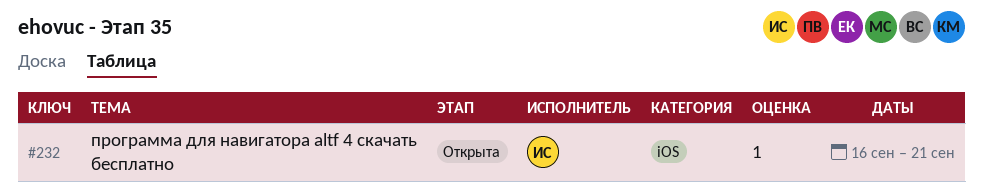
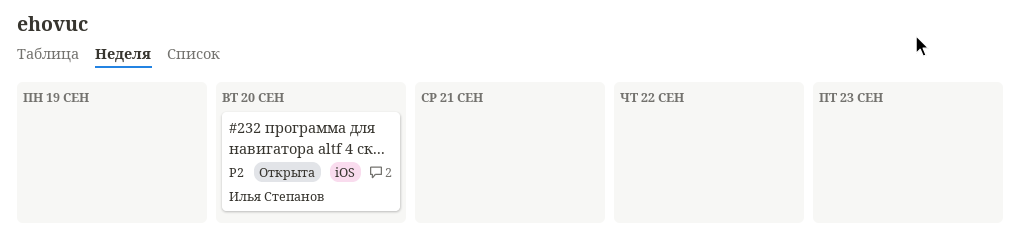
#232, due: Sep 21 -> Sep 20

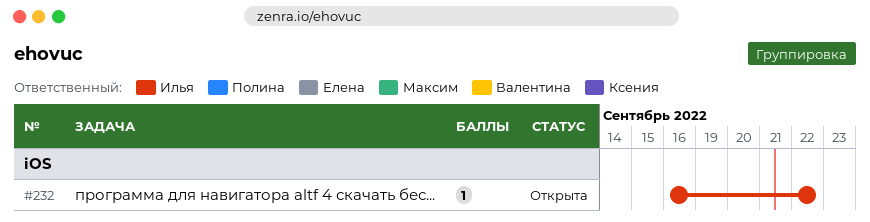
#232, due: Sep 20 -> Sep 22

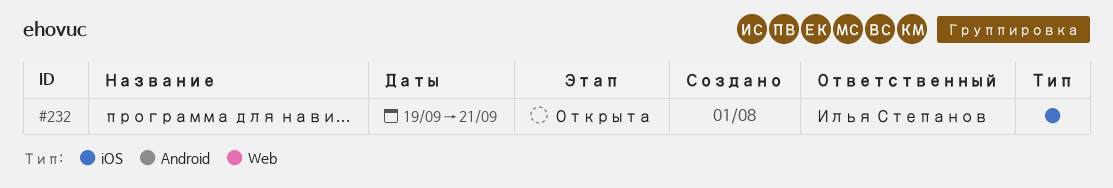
#232, start: Sep 16 -> Sep 19
#232, due: Sep 22 -> Sep 21

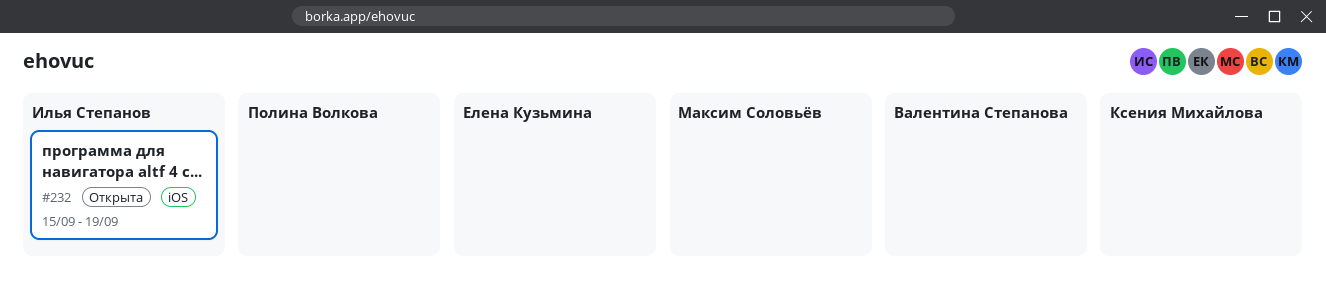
#232, start: Sep 19 -> Sep 15
#232, due: Sep 21 -> Sep 19

